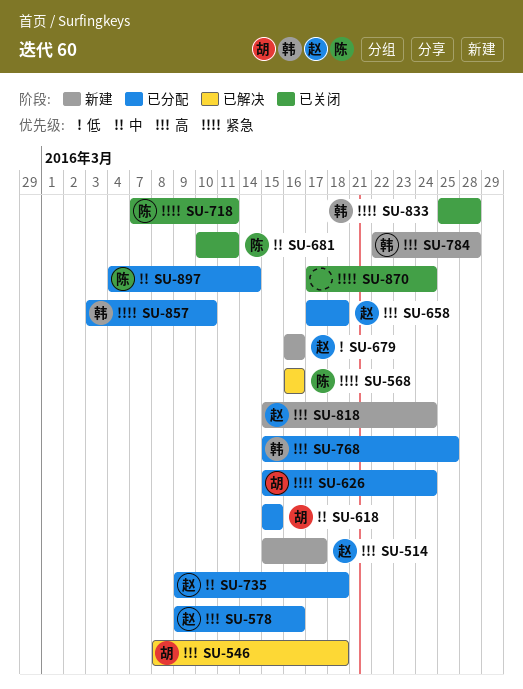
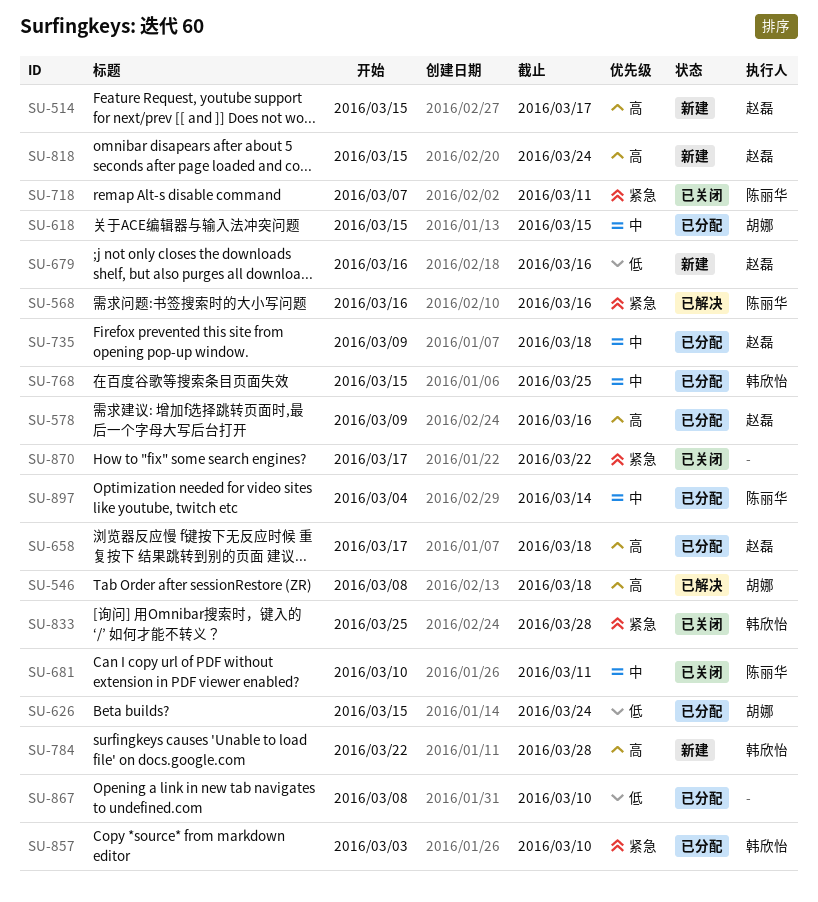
SU-626, priority: 紧急 -> 低
SU-768, priority: 高 -> 中
SU-867: none -> present
SU-870, due: Mar 24 -> Mar 22

